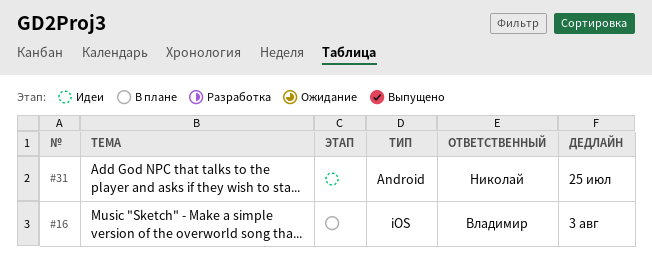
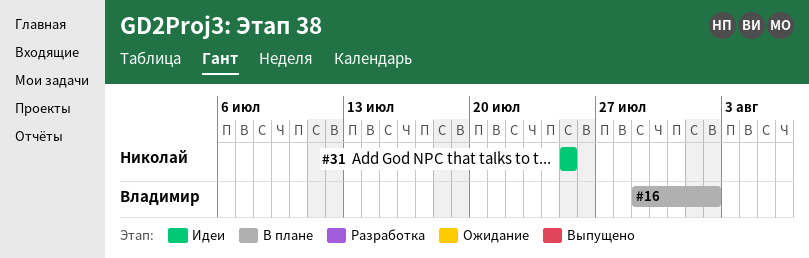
#16, due: Aug 3 -> Aug 2

